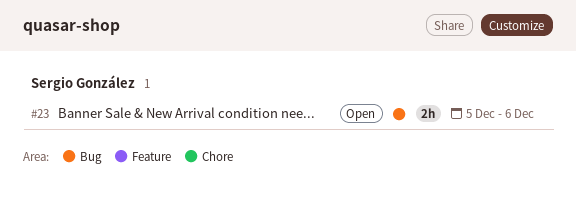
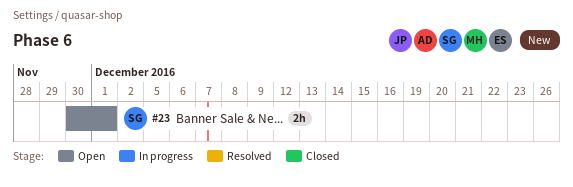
#23, start: Dec 5 -> Nov 30
#23, due: Dec 6 -> Dec 1

